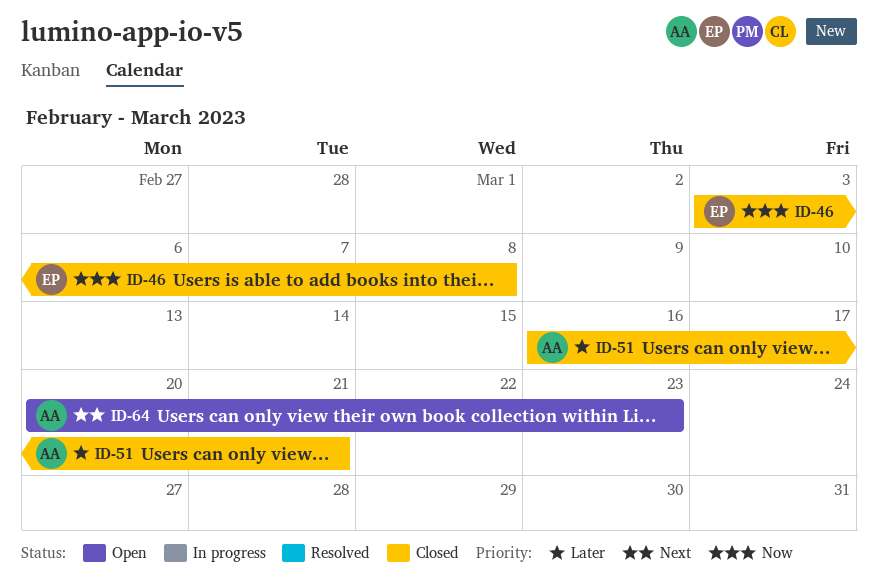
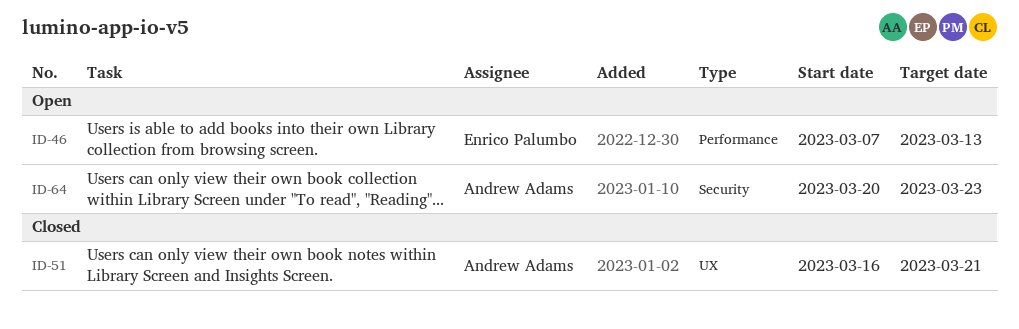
ID-46, status: Closed -> Open
ID-46, start: Mar 3 -> Mar 7
ID-46, due: Mar 8 -> Mar 13

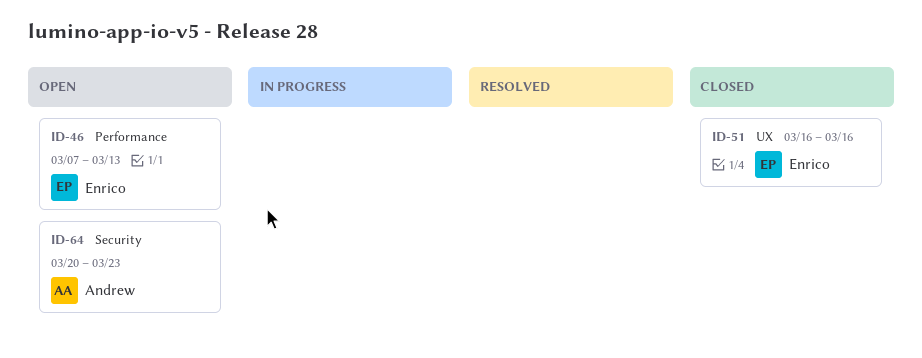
ID-51, owner: Andrew Adams -> Enrico Palumbo
ID-51, due: Mar 21 -> Mar 16

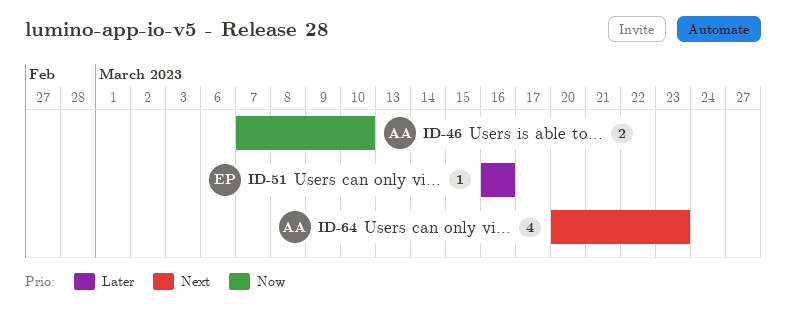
ID-46, owner: Enrico -> Andrew
ID-46, due: Mar 13 -> Mar 10

